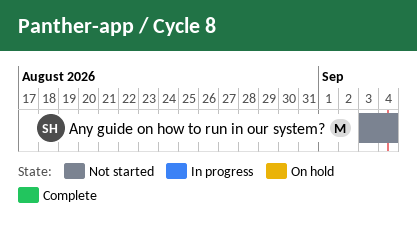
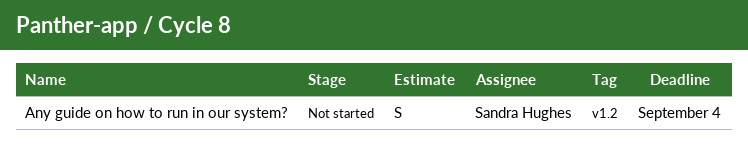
Any guide on how to run in our system?, estimate: M -> S

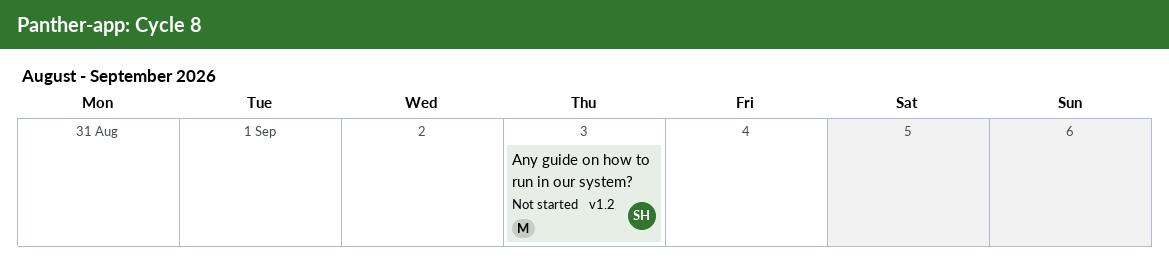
Any guide on how to run in our system?, estimate: S -> M
Any guide on how to run in our system?, due: Sep 4 -> Sep 3

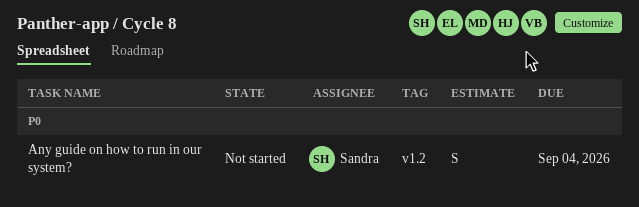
Any guide on how to run in our system?, estimate: M -> S
Any guide on how to run in our system?, due: Sep 3 -> Sep 4

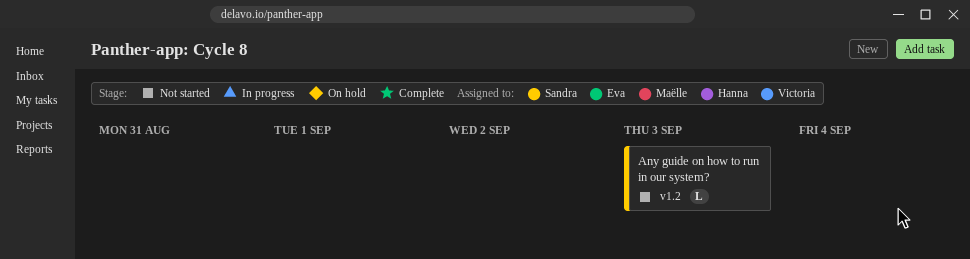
Any guide on how to run in our system?, estimate: S -> L
Any guide on how to run in our system?, due: Sep 4 -> Sep 3

